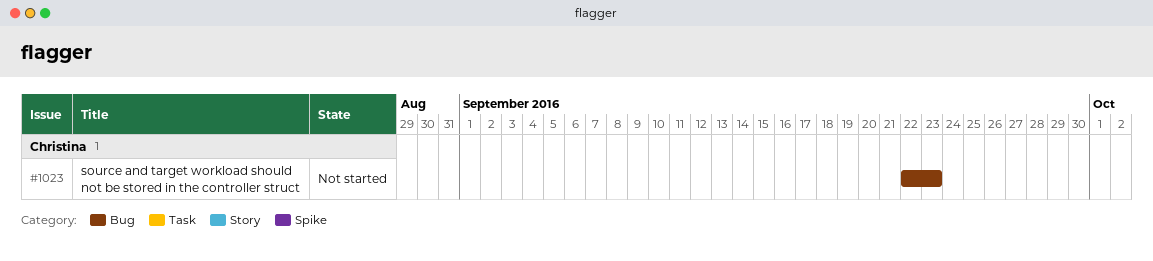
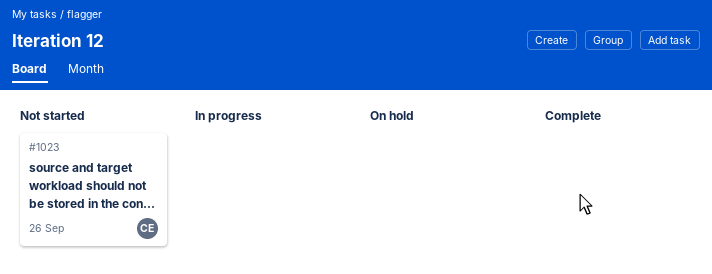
#1023, due: Sep 23 -> Sep 26

